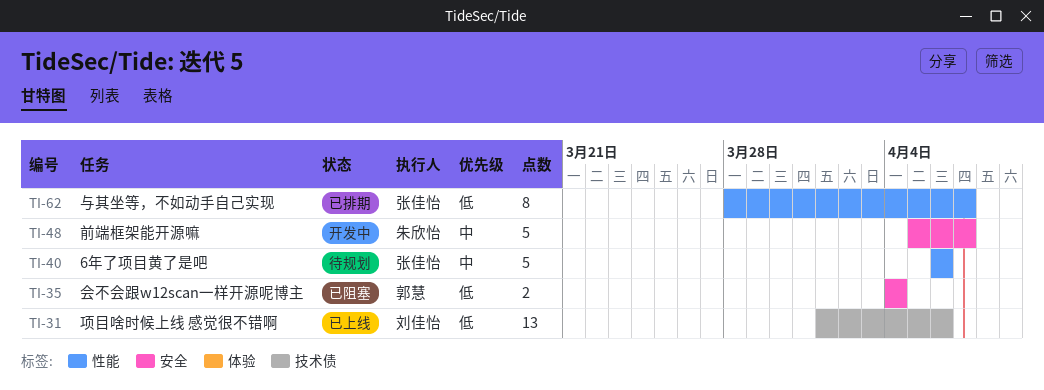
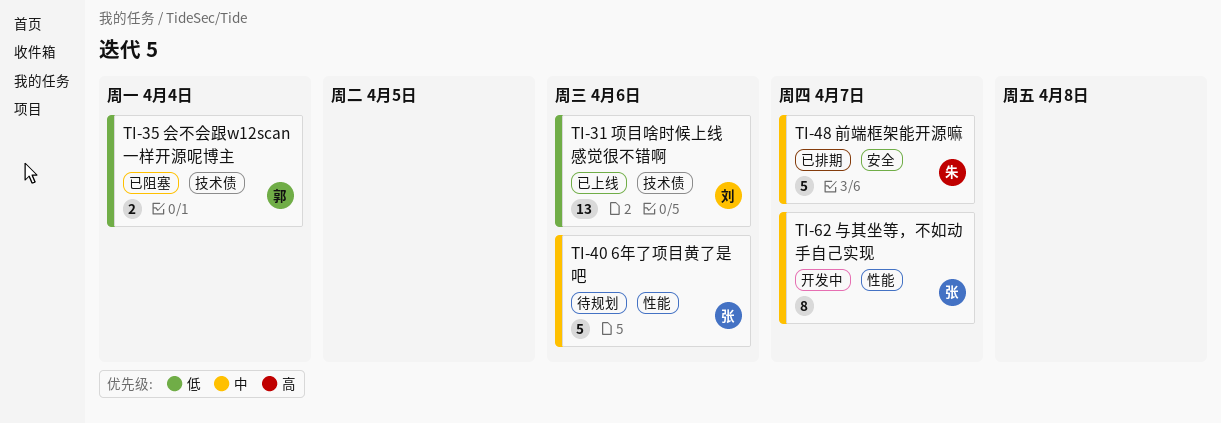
TI-35, label: 安全 -> 技术债
TI-48, status: 开发中 -> 已排期
TI-62, status: 已排期 -> 开发中
TI-62, priority: 低 -> 中

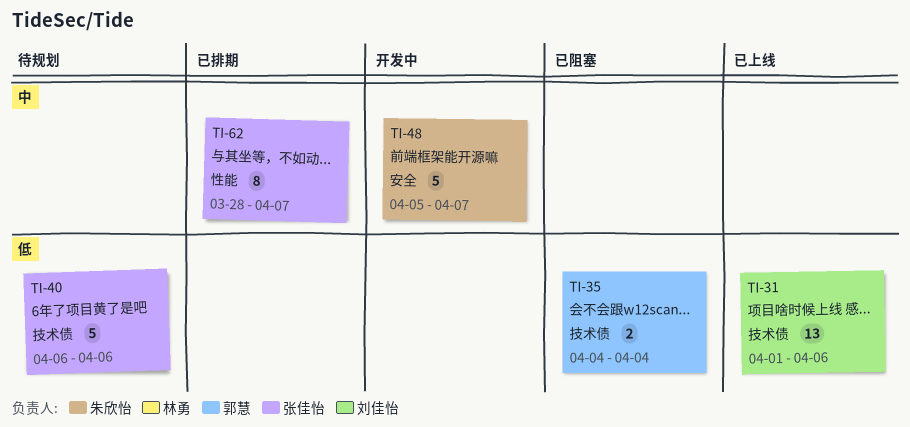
TI-40, priority: 中 -> 低
TI-40, label: 性能 -> 技术债
TI-48, status: 已排期 -> 开发中
TI-62, status: 开发中 -> 已排期

